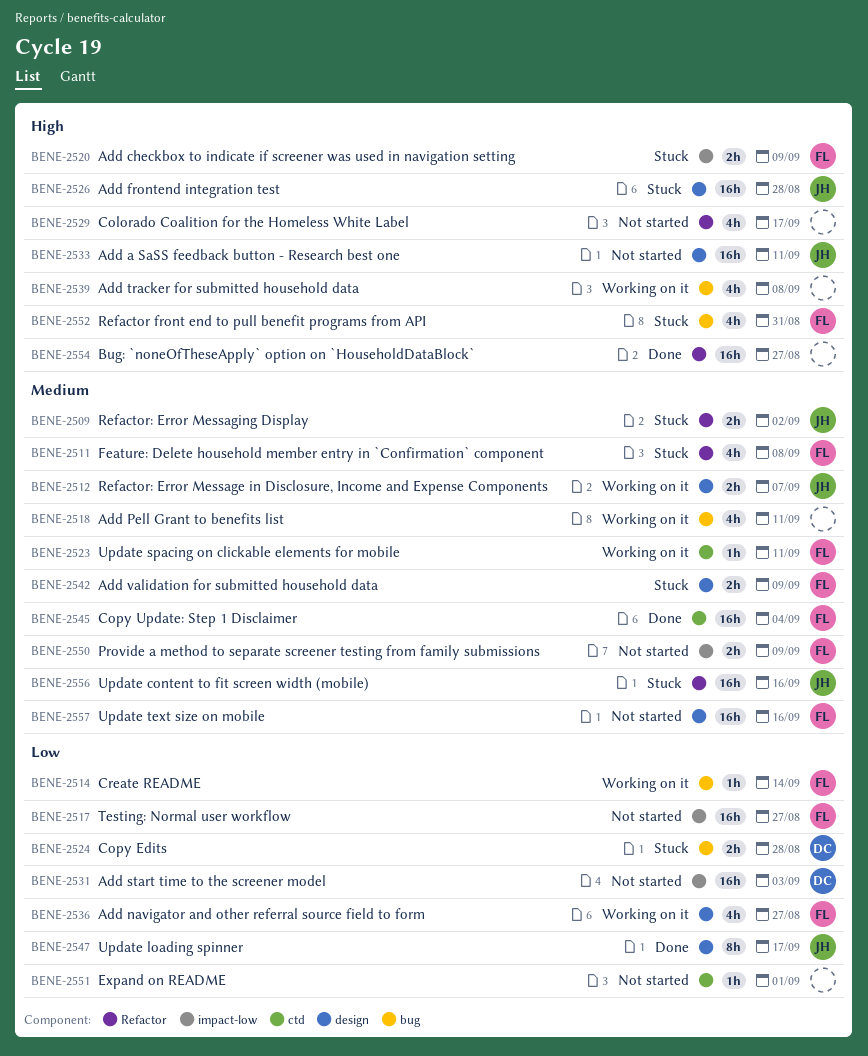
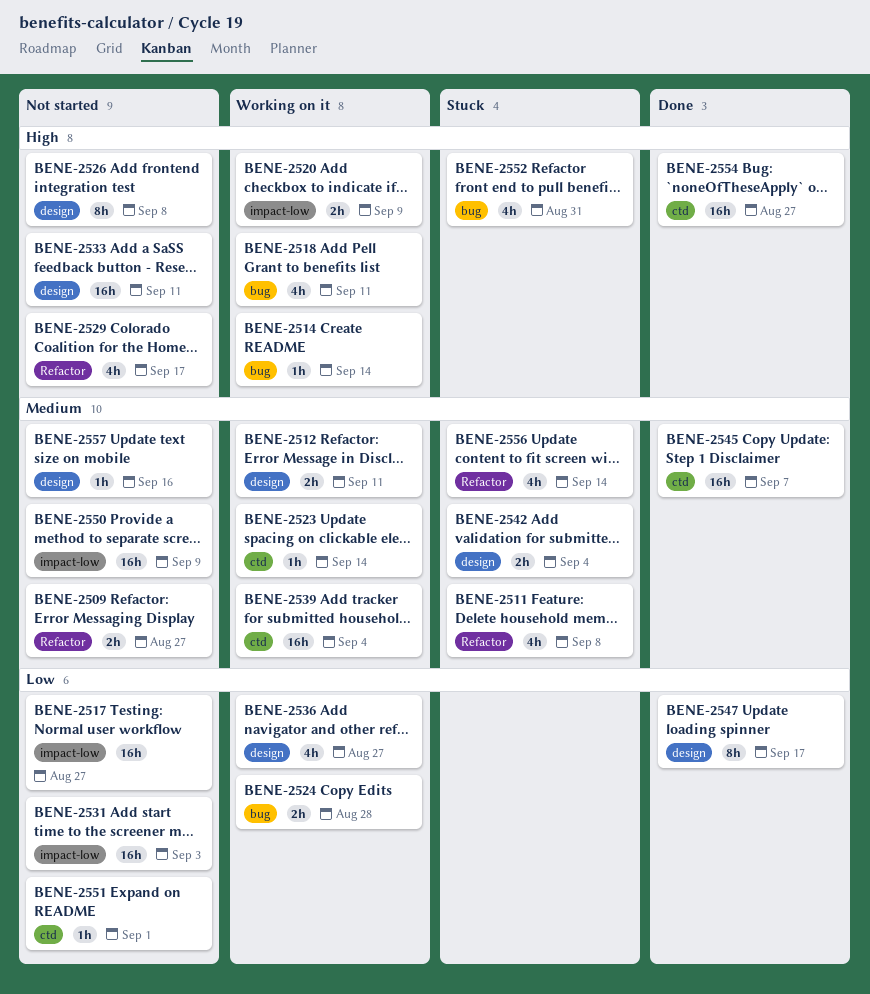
BENE-2509, status: Stuck -> Not started
BENE-2509, due: Sep 2 -> Aug 27
BENE-2512, due: Sep 7 -> Sep 11
BENE-2514, priority: Low -> High
BENE-2518, priority: Medium -> High
BENE-2520, status: Stuck -> Working on it
BENE-2523, due: Sep 11 -> Sep 14
BENE-2524, status: Stuck -> Working on it
BENE-2526, status: Stuck -> Not started
BENE-2526, estimate: 16h -> 8h
BENE-2526, due: Aug 28 -> Sep 8
BENE-2539, priority: High -> Medium
BENE-2539, label: bug -> ctd
BENE-2539, estimate: 4h -> 16h
BENE-2539, due: Sep 8 -> Sep 4
BENE-2542, due: Sep 9 -> Sep 4
BENE-2545, due: Sep 4 -> Sep 7
BENE-2550, estimate: 2h -> 16h
BENE-2554, label: Refactor -> ctd
BENE-2556, estimate: 16h -> 4h
BENE-2556, due: Sep 16 -> Sep 14
BENE-2557, estimate: 16h -> 1h

